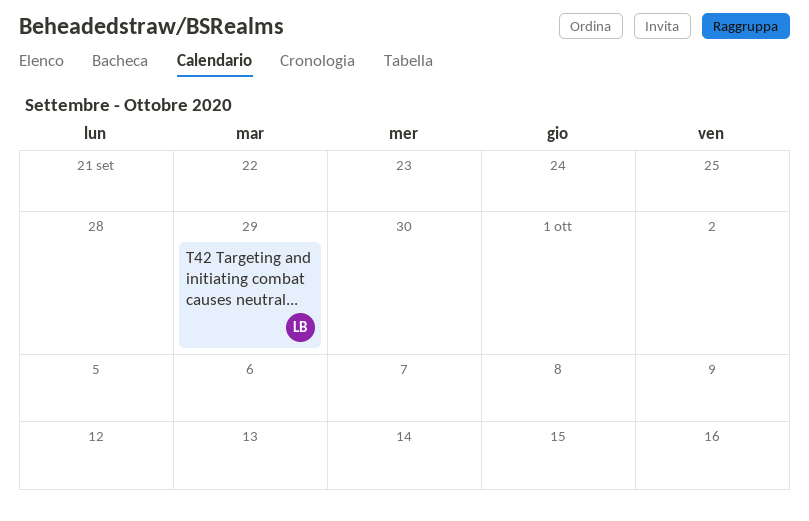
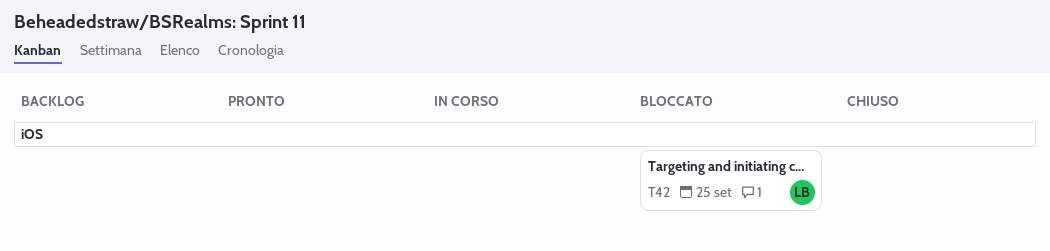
T42, due: Sep 29 -> Sep 25

